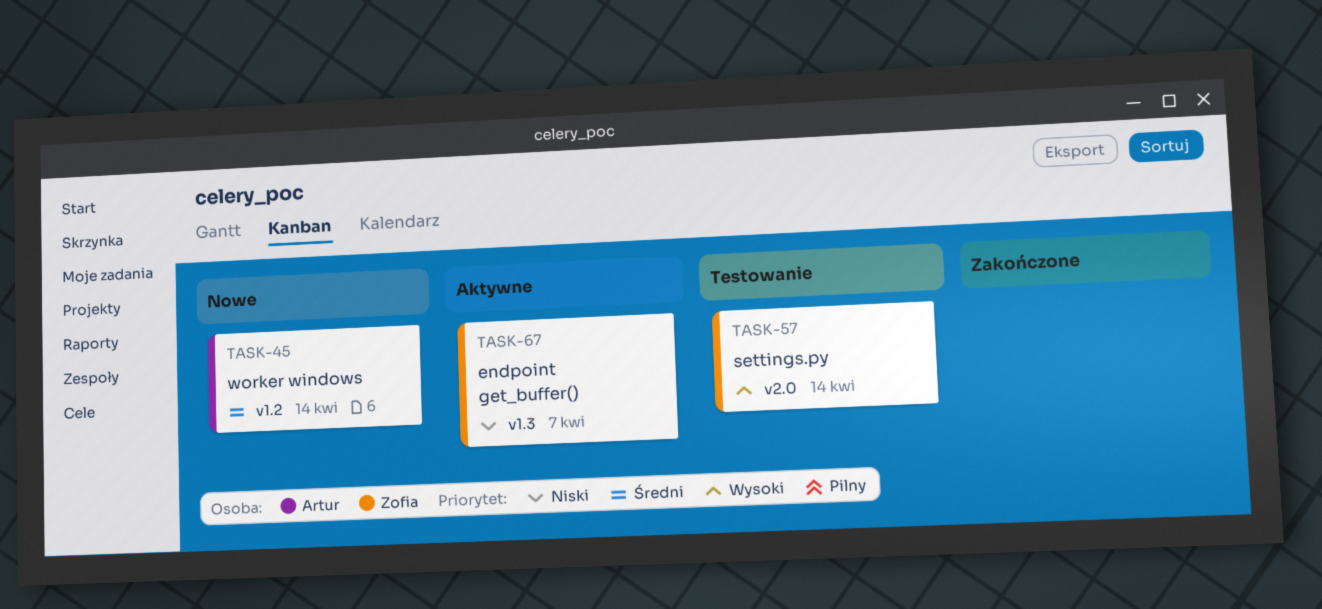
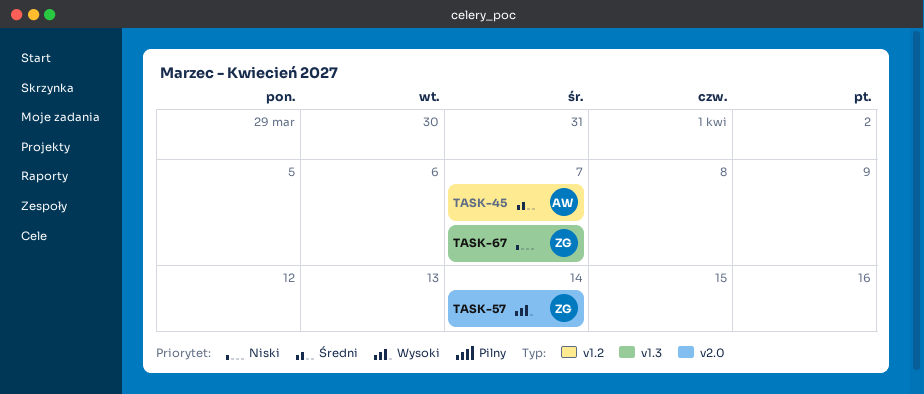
TASK-45, due: Apr 14 -> Apr 7

